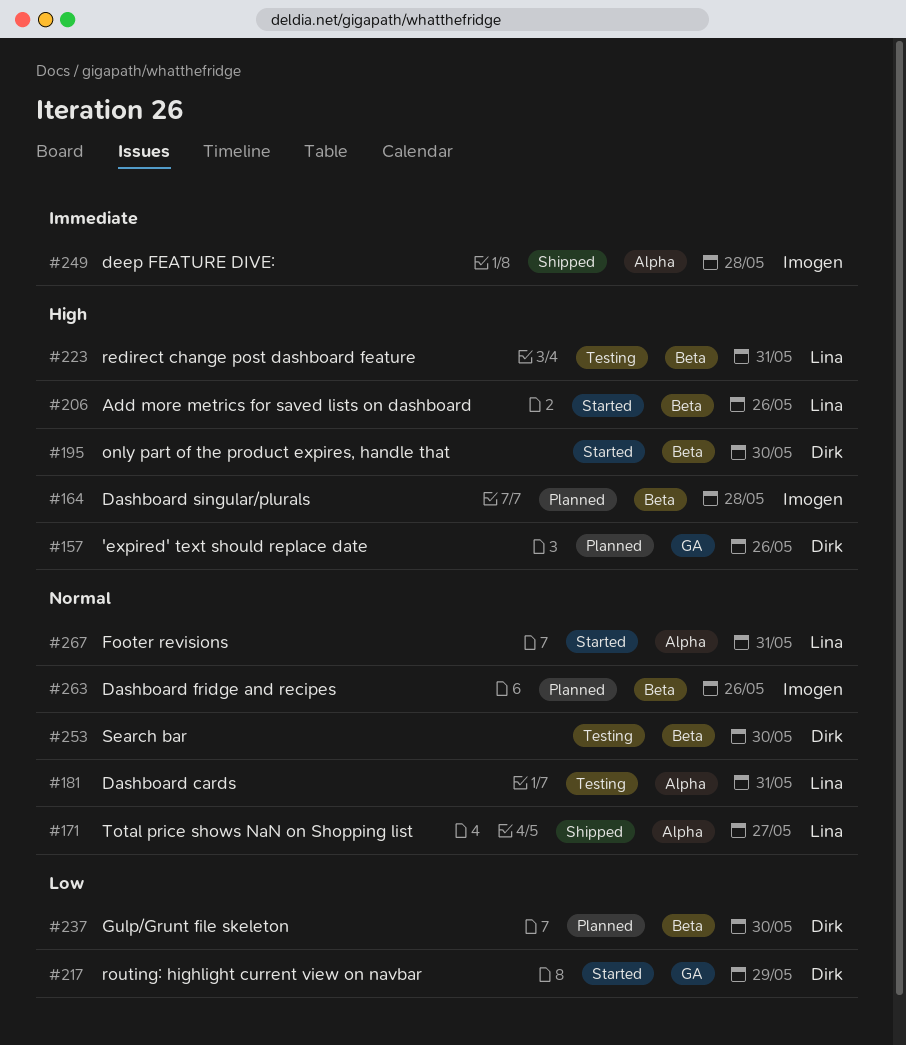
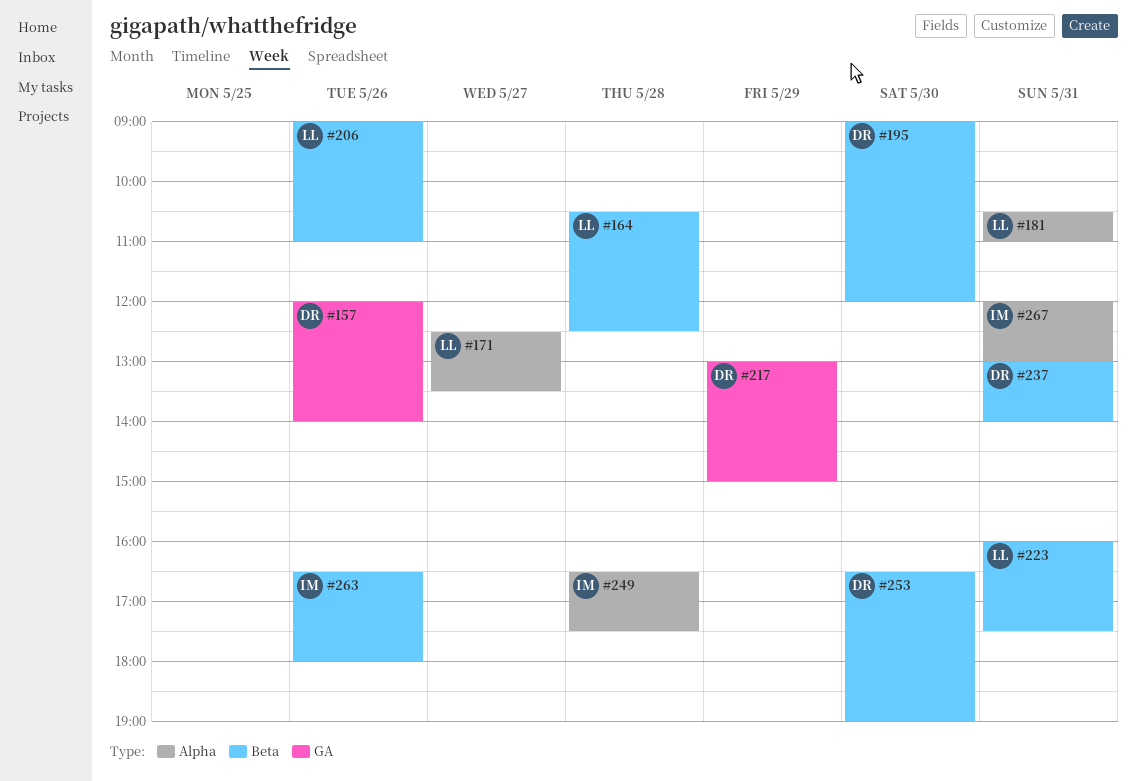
#164, owner: Imogen -> Lina
#237, day: May 30 -> May 31
#267, owner: Lina -> Imogen

